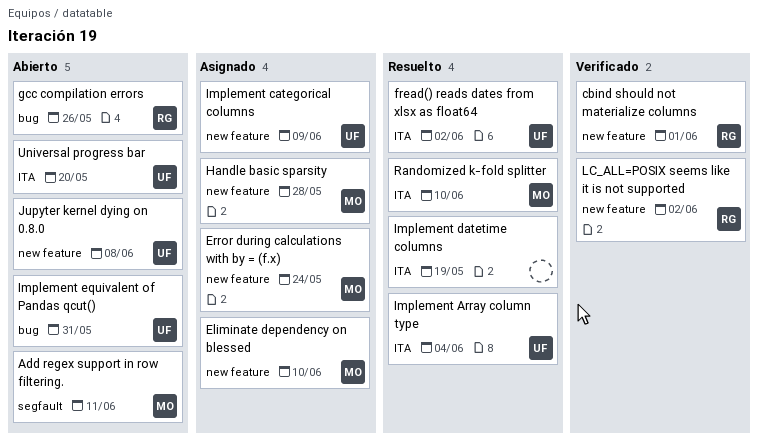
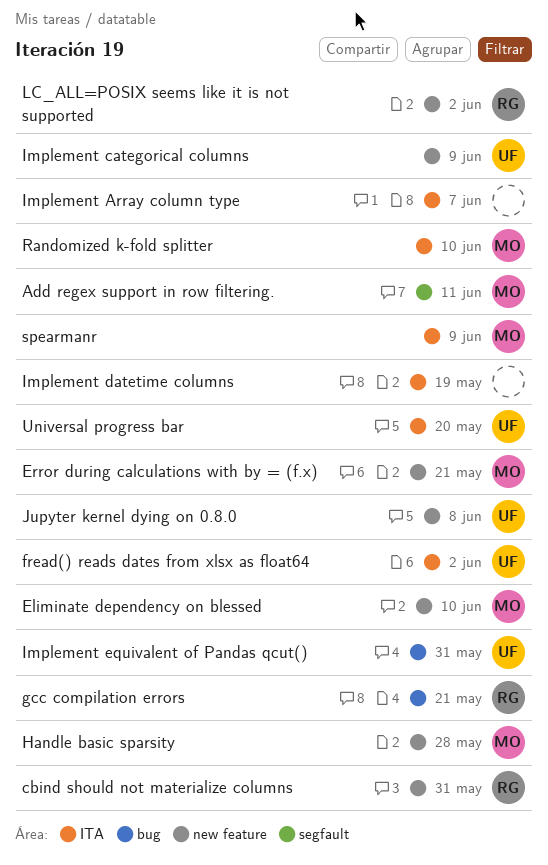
cbind should not materialize columns, due: Jun 1 -> May 31
Error during calculations with by = (f.x), due: May 24 -> May 21
gcc compilation errors, due: May 26 -> May 21
Implement Array column type, owner: UF -> none
Implement Array column type, due: Jun 4 -> Jun 7
spearmanr: none -> present

